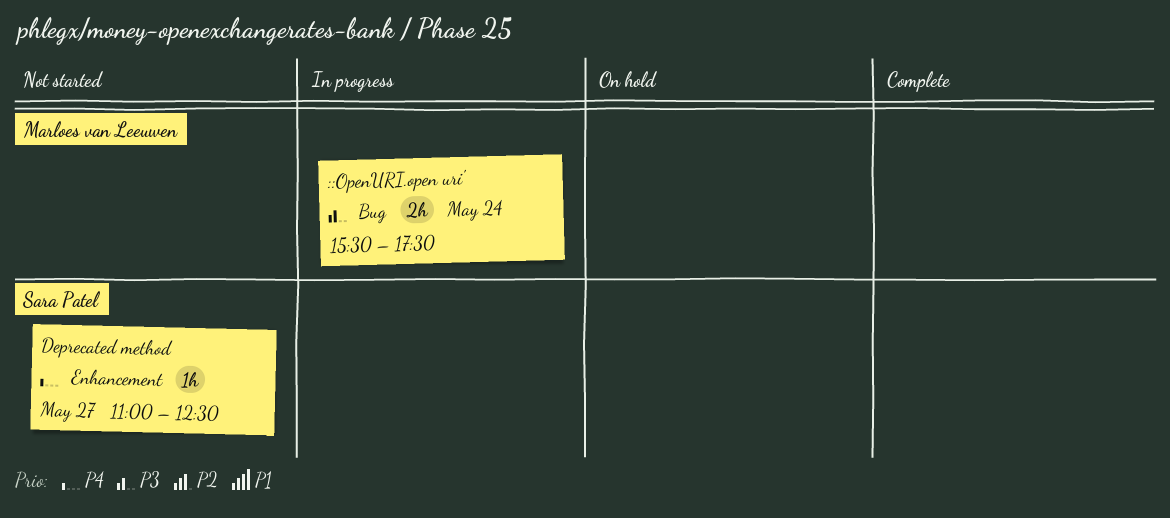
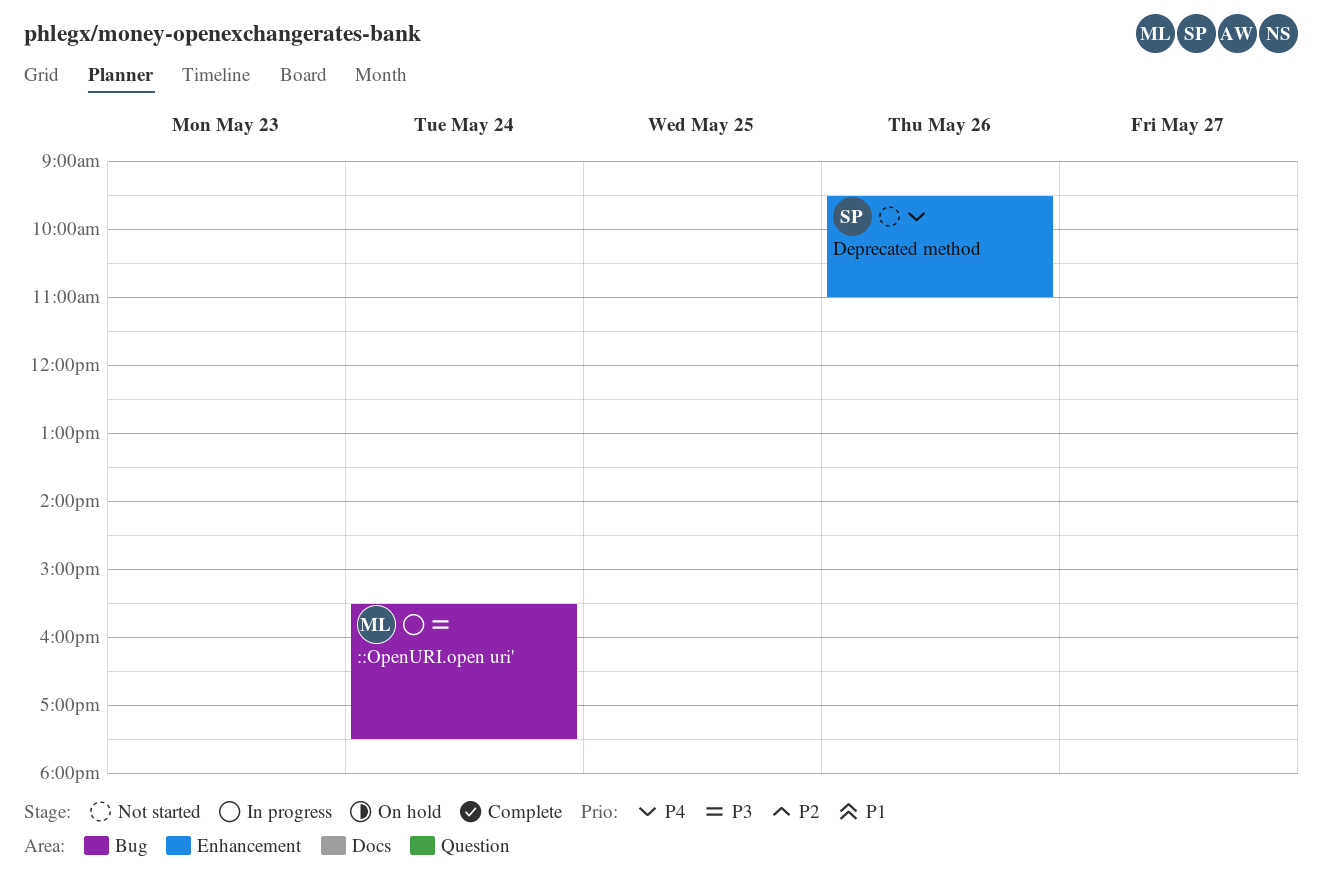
Deprecated method, day: May 27 -> May 26
Deprecated method, begins: 11:00 -> 09:30
Deprecated method, ends: 12:30 -> 11:00

